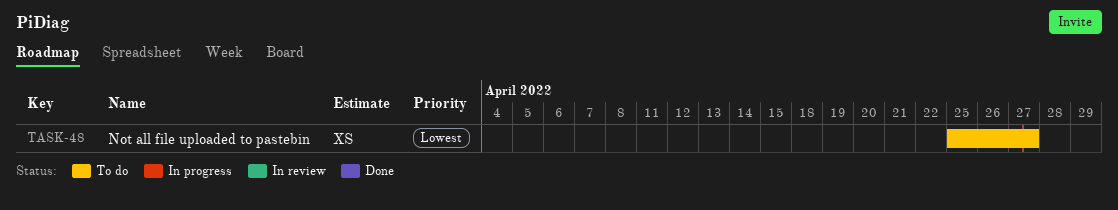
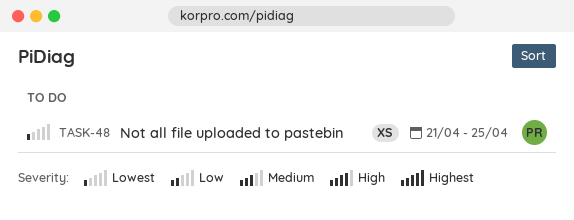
TASK-48, start: Apr 25 -> Apr 21
TASK-48, due: Apr 27 -> Apr 25

